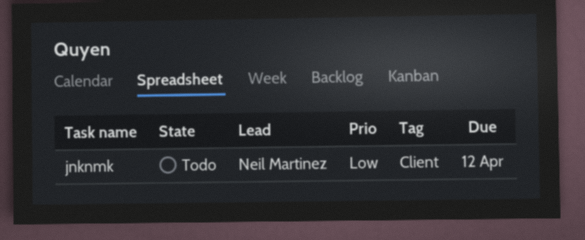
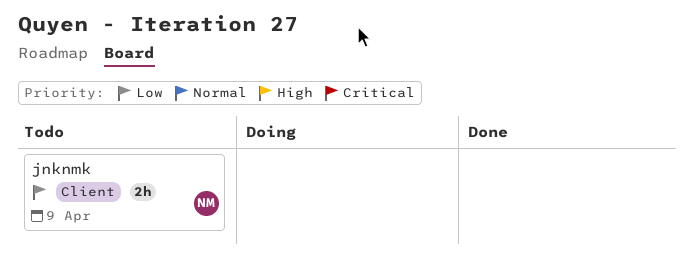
jnknmk, due: Apr 12 -> Apr 9

